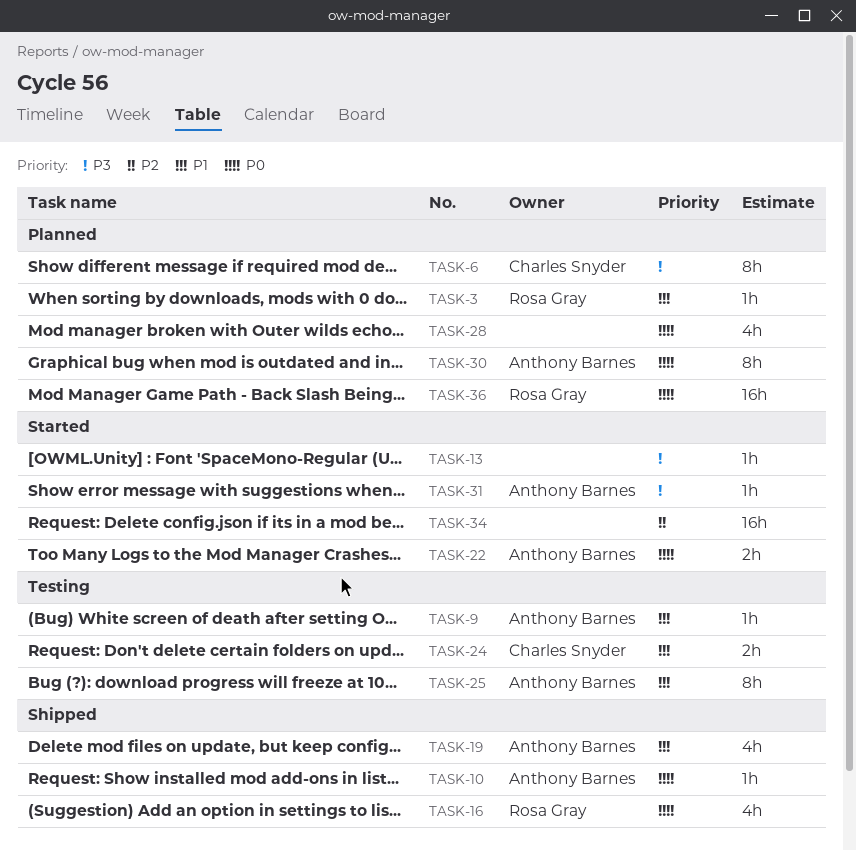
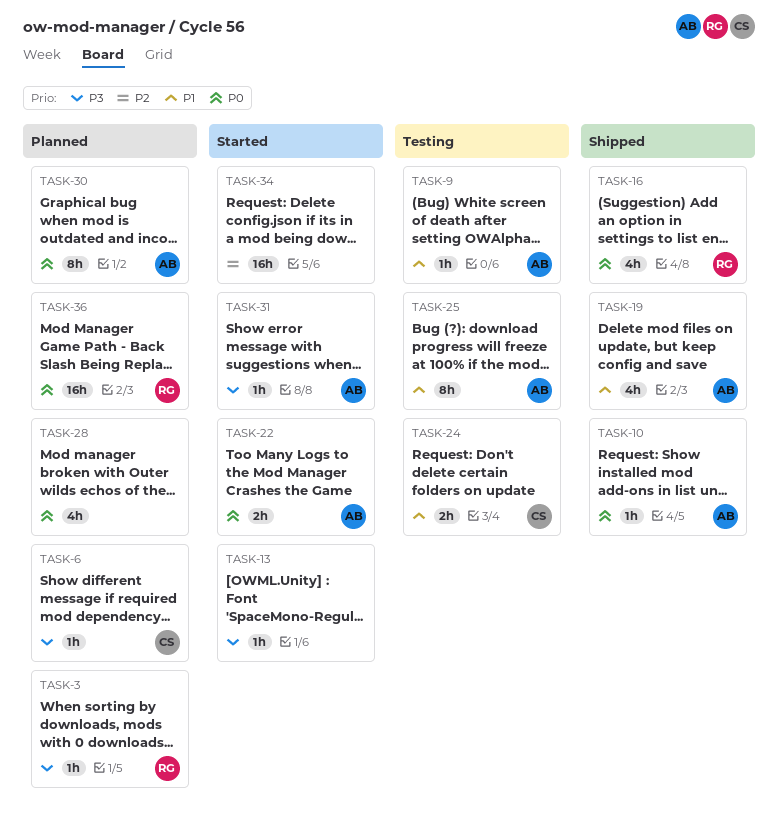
TASK-3, priority: P1 -> P3
TASK-6, estimate: 8h -> 1h

